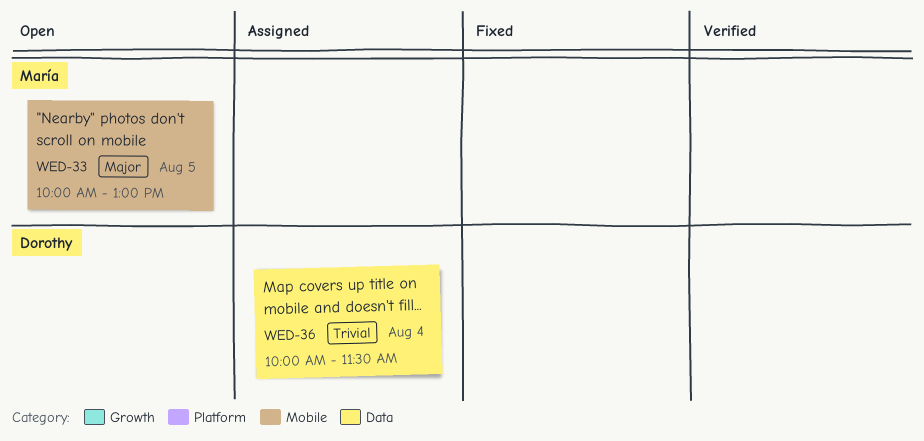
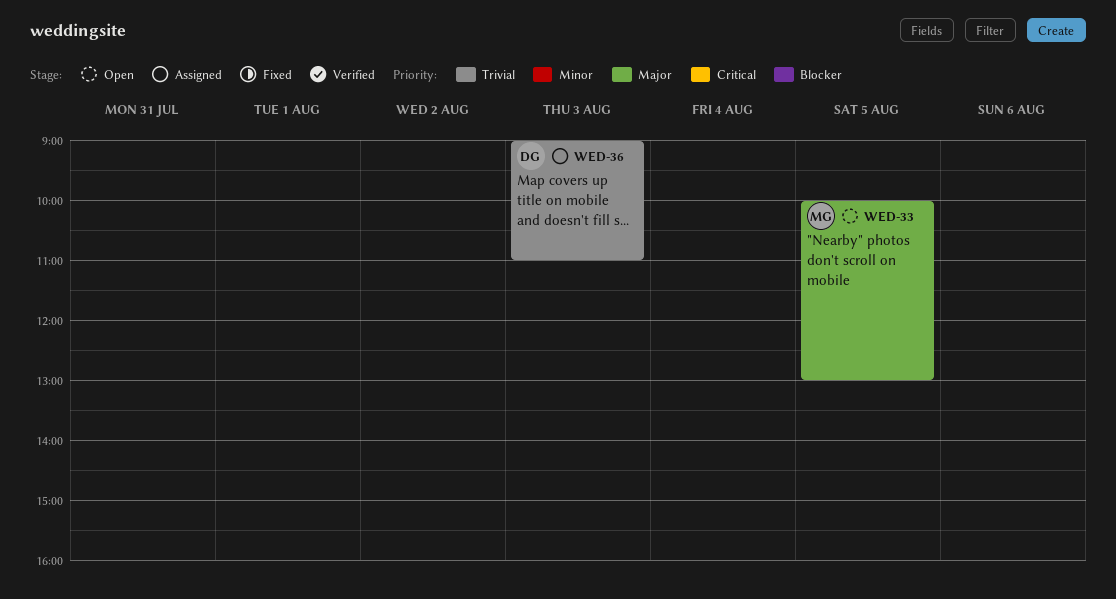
WED-36, day: Aug 4 -> Aug 3
WED-36, begins: 10:00 -> 09:00
WED-36, ends: 11:30 -> 11:00

